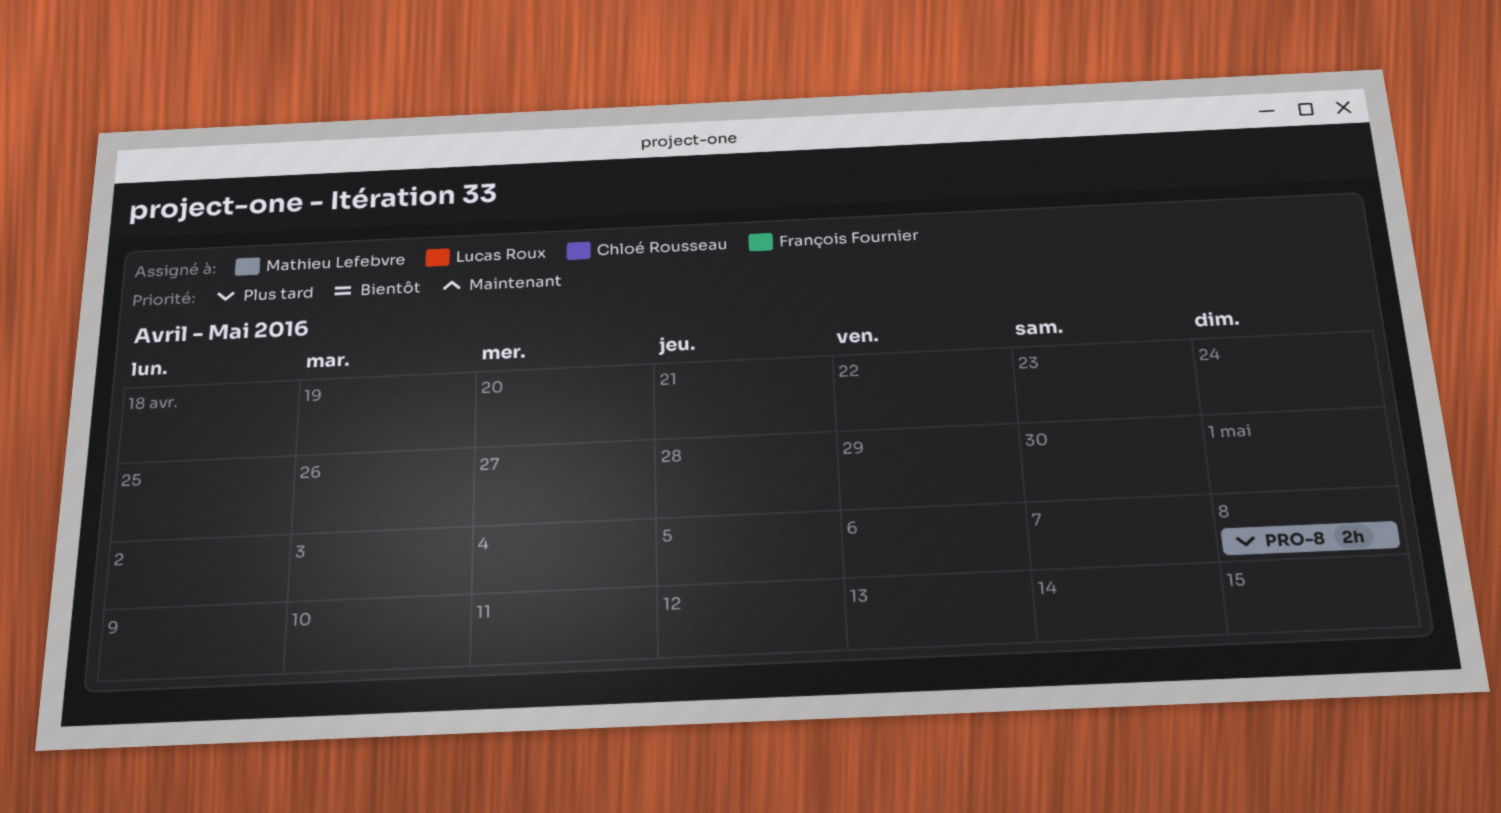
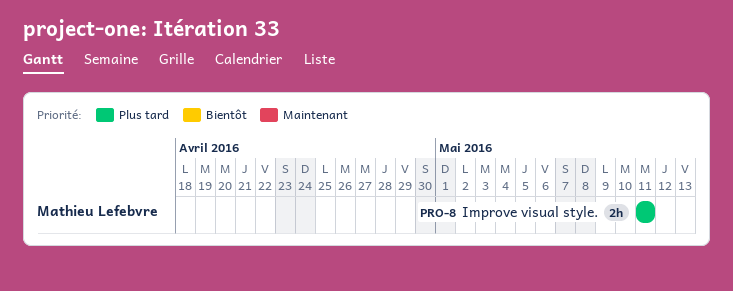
PRO-8, start: May 8 -> May 11
PRO-8, due: May 8 -> May 11

